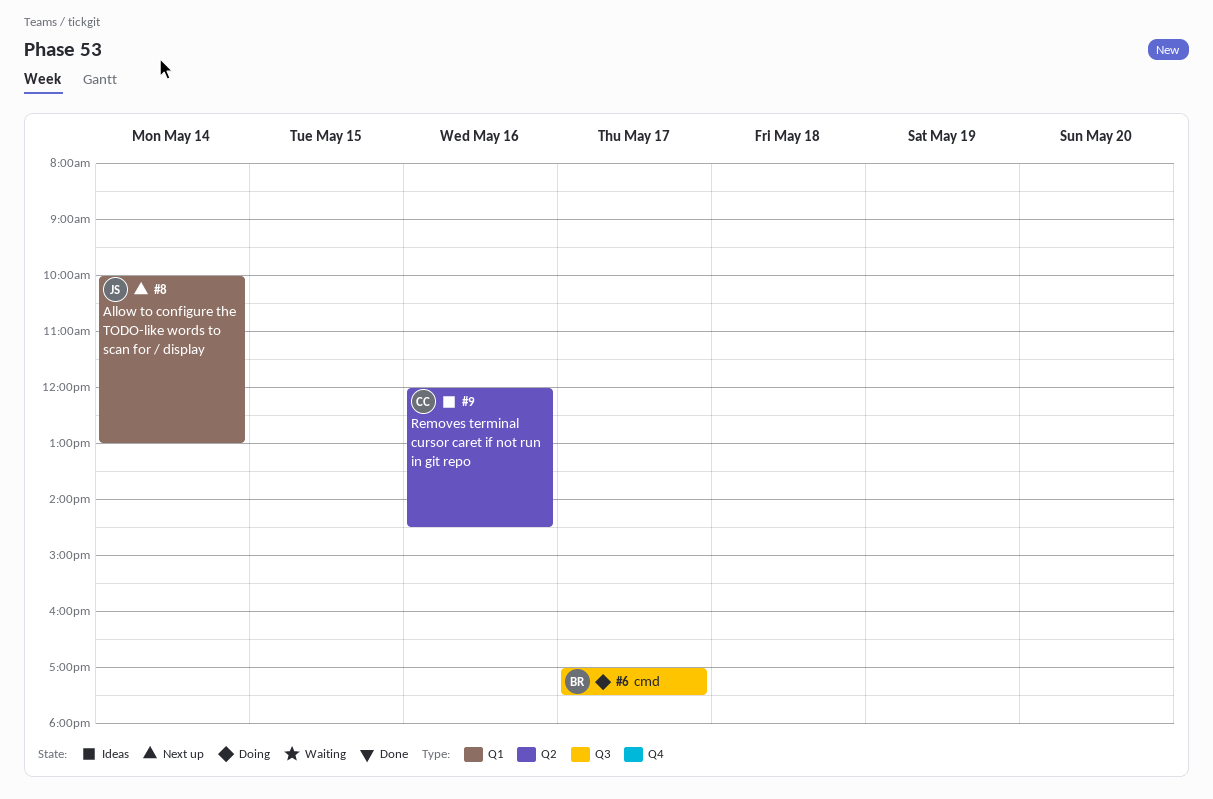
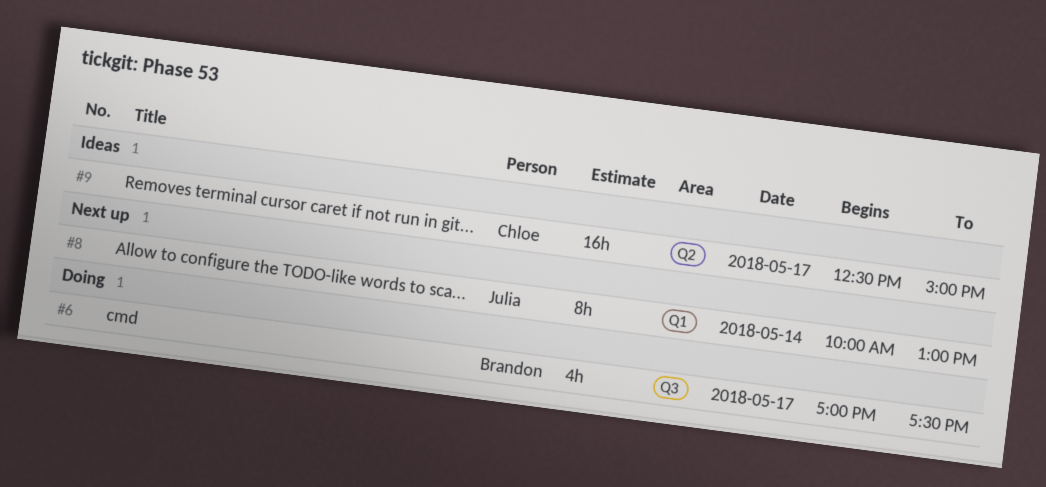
#9, day: May 16 -> May 17
#9, begins: 12:00 -> 12:30
#9, ends: 14:30 -> 15:00

